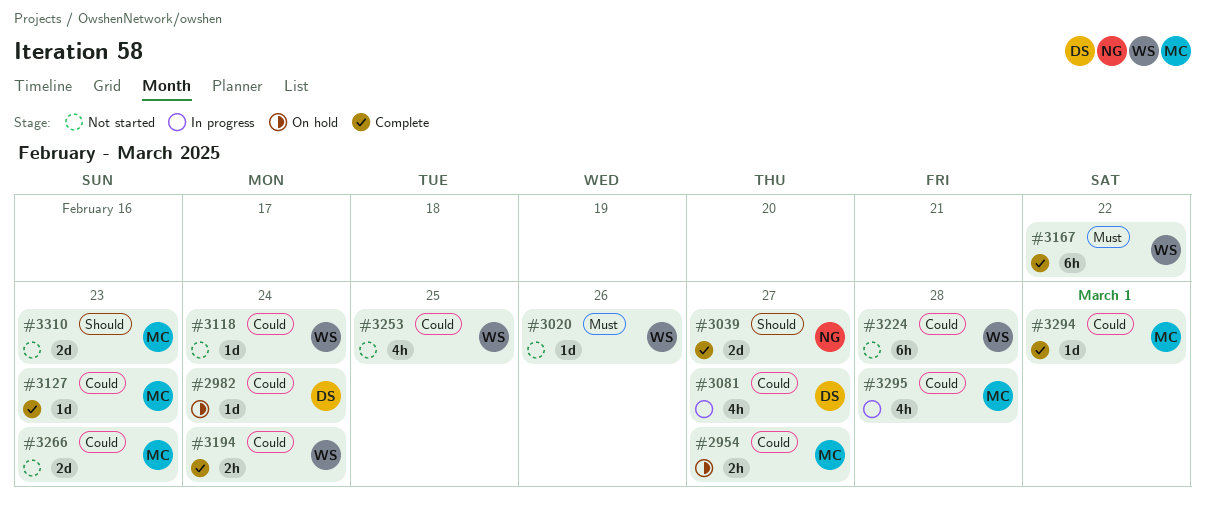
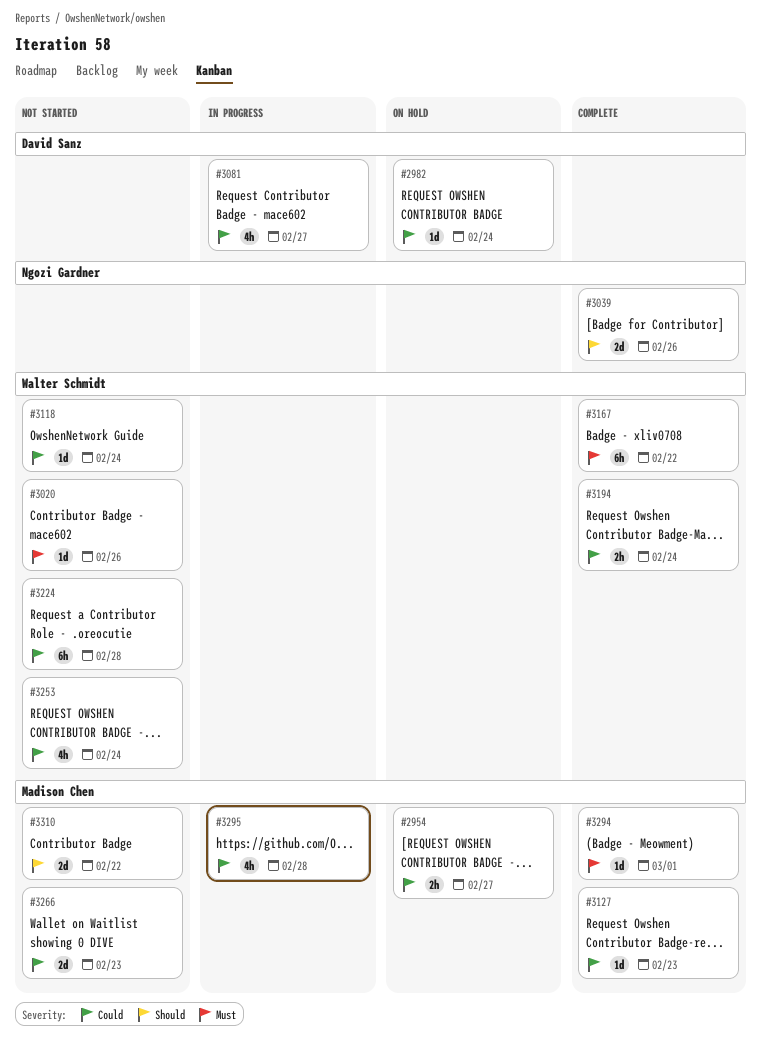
#3039, due: Feb 27 -> Feb 26
#3253, due: Feb 25 -> Feb 24
#3294, priority: Could -> Must
#3310, due: Feb 23 -> Feb 22

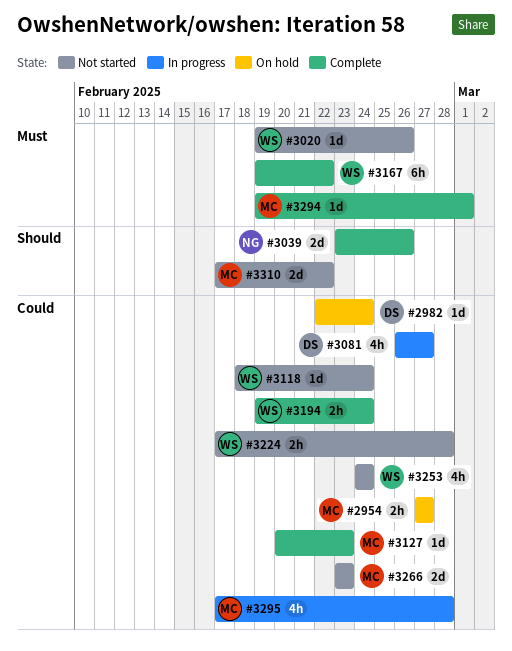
#3224, estimate: 6h -> 2h

